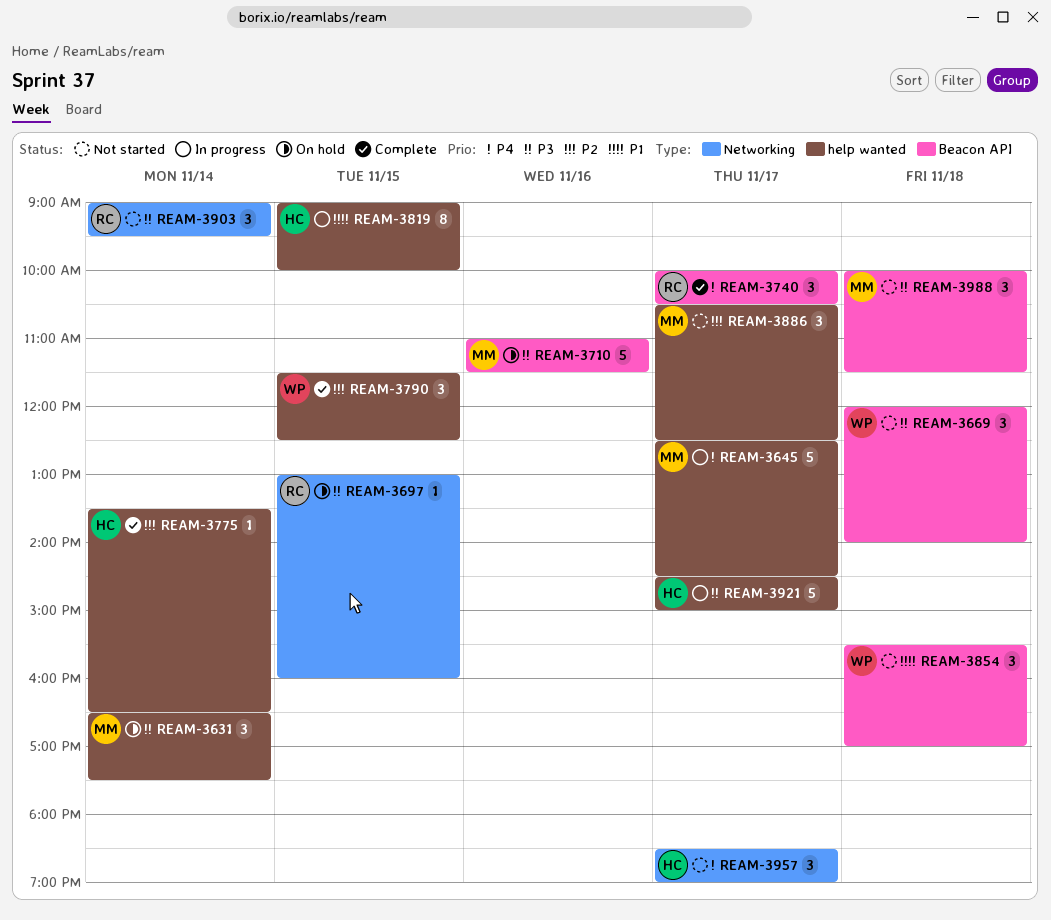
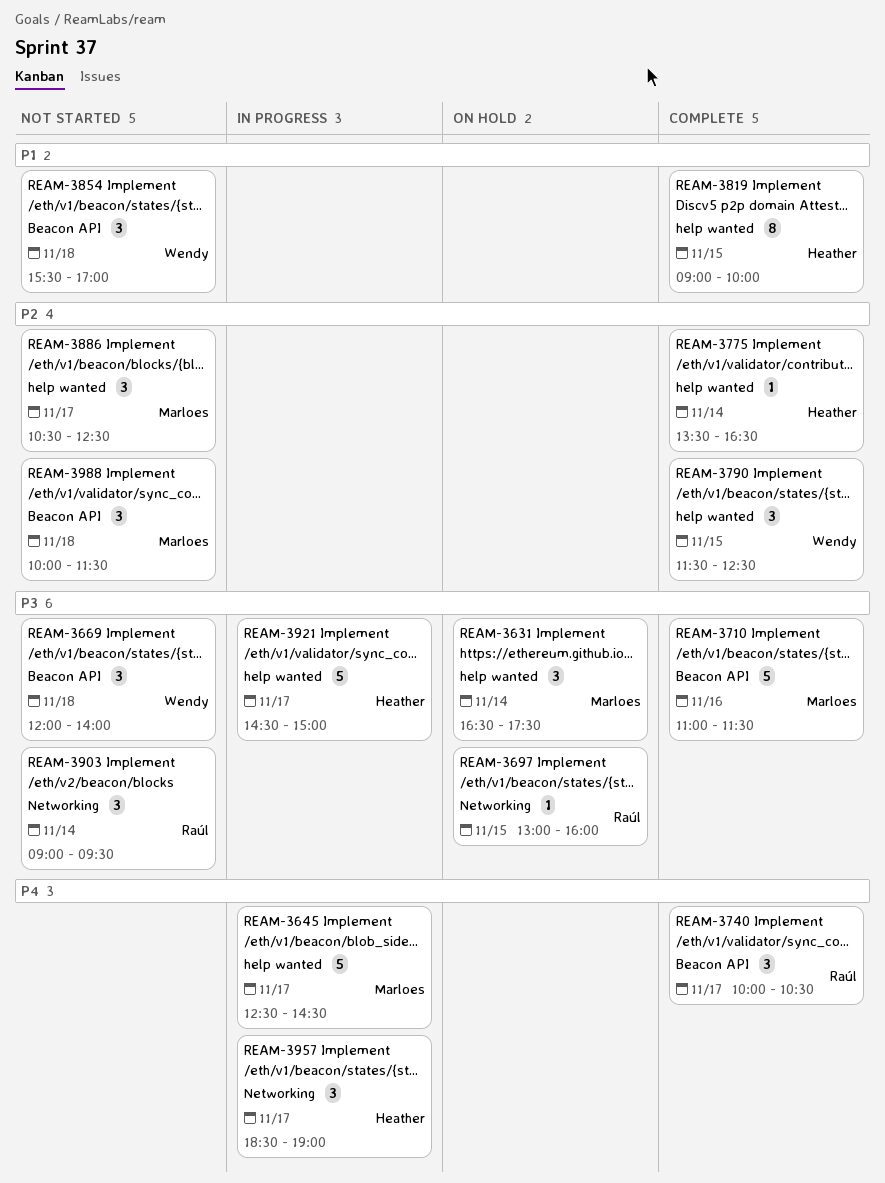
REAM-3710, status: On hold -> Complete
REAM-3819, status: In progress -> Complete
REAM-3957, status: Not started -> In progress
REAM-3988, priority: P3 -> P2

